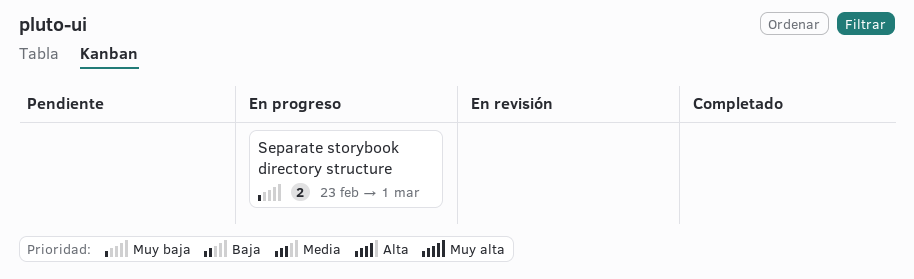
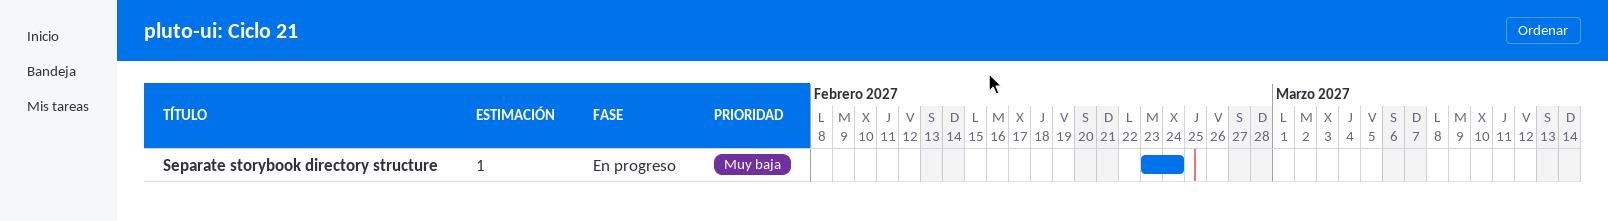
Separate storybook directory structure, estimate: 2 -> 1
Separate storybook directory structure, due: Mar 1 -> Feb 24

